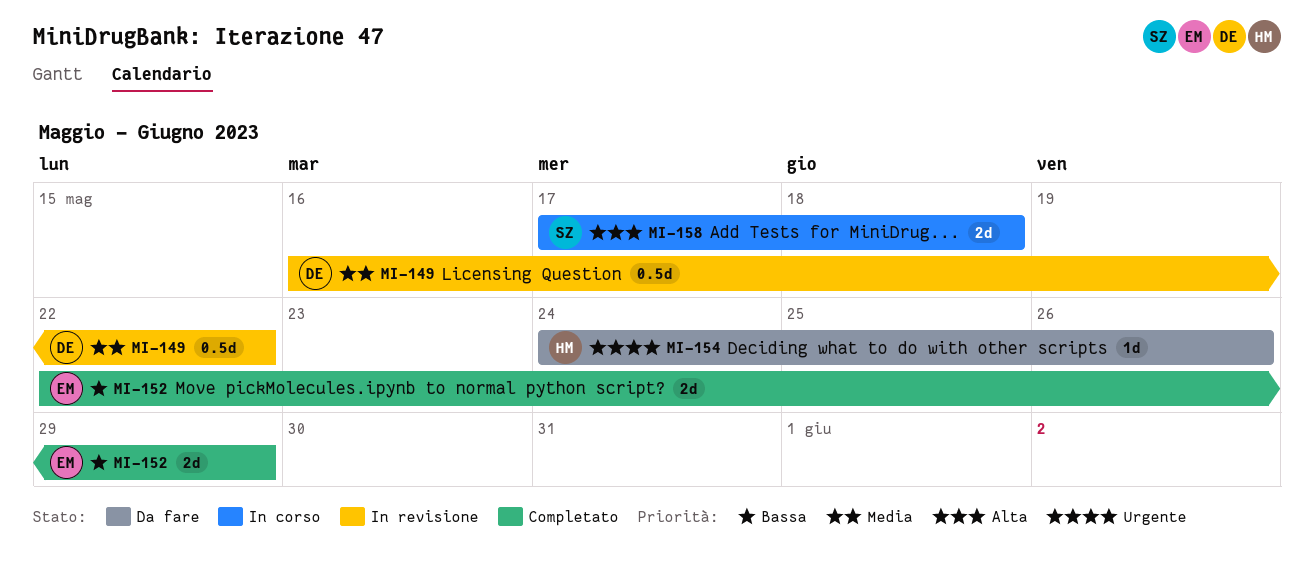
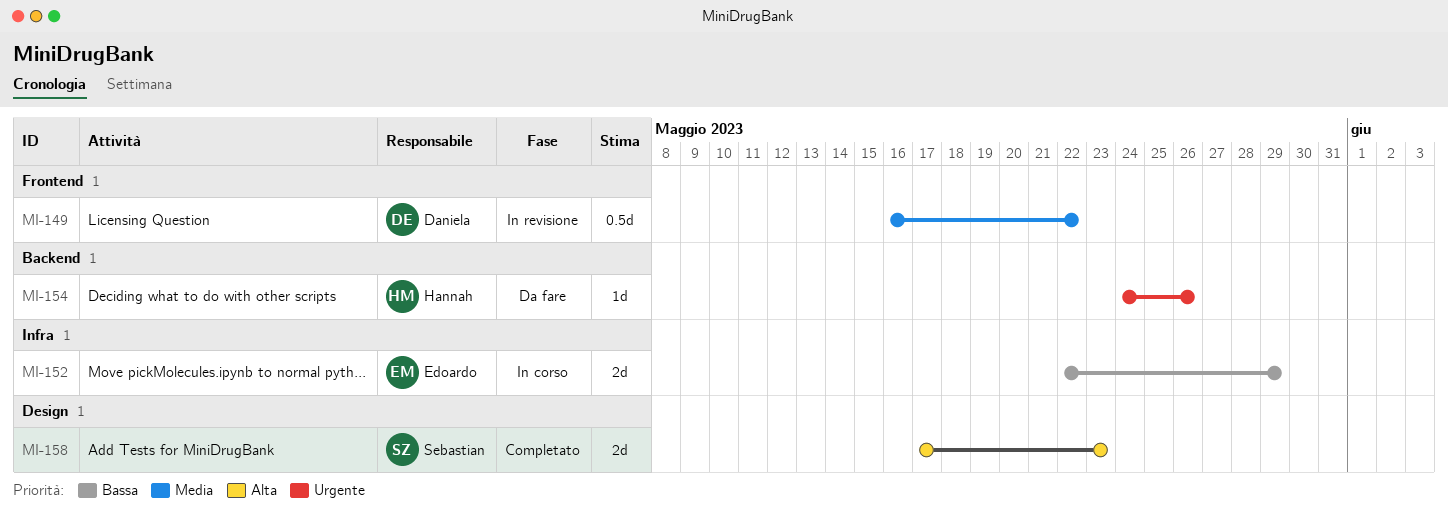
MI-152, status: Completato -> In corso
MI-158, status: In corso -> Completato
MI-158, due: May 18 -> May 23

